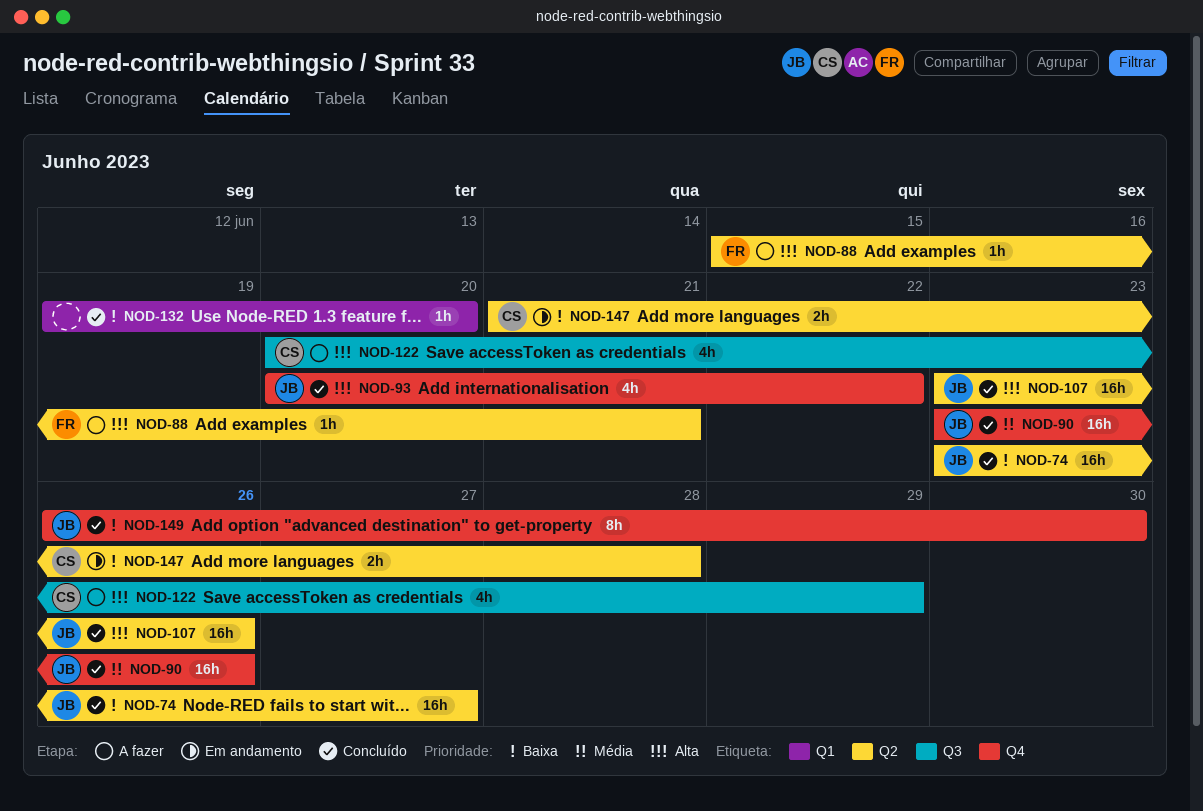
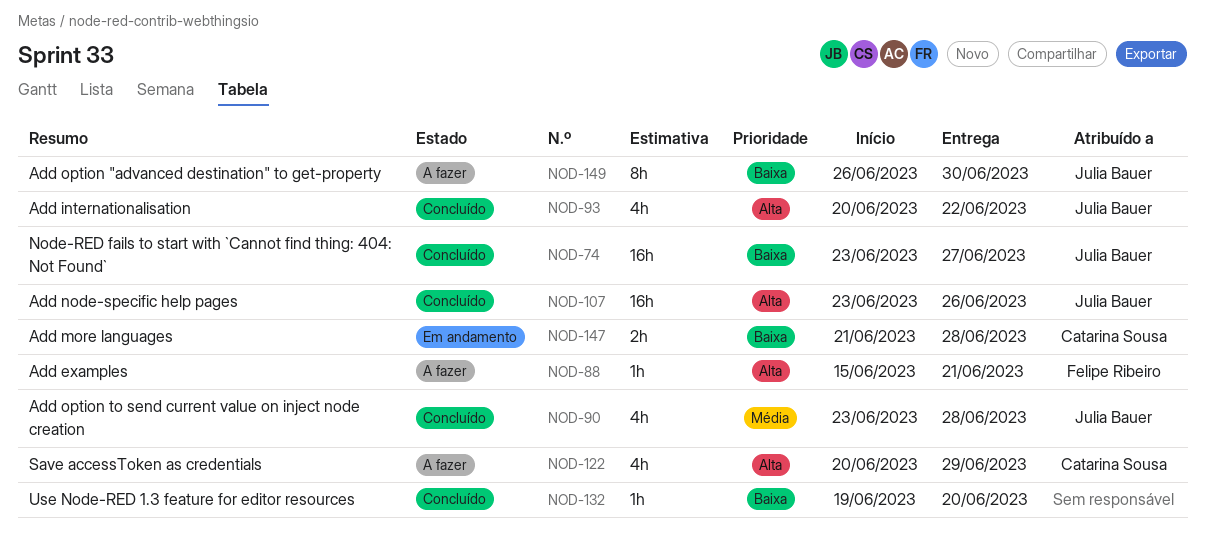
NOD-90, estimate: 16h -> 4h
NOD-90, due: Jun 26 -> Jun 28
NOD-149, status: Concluído -> A fazer

